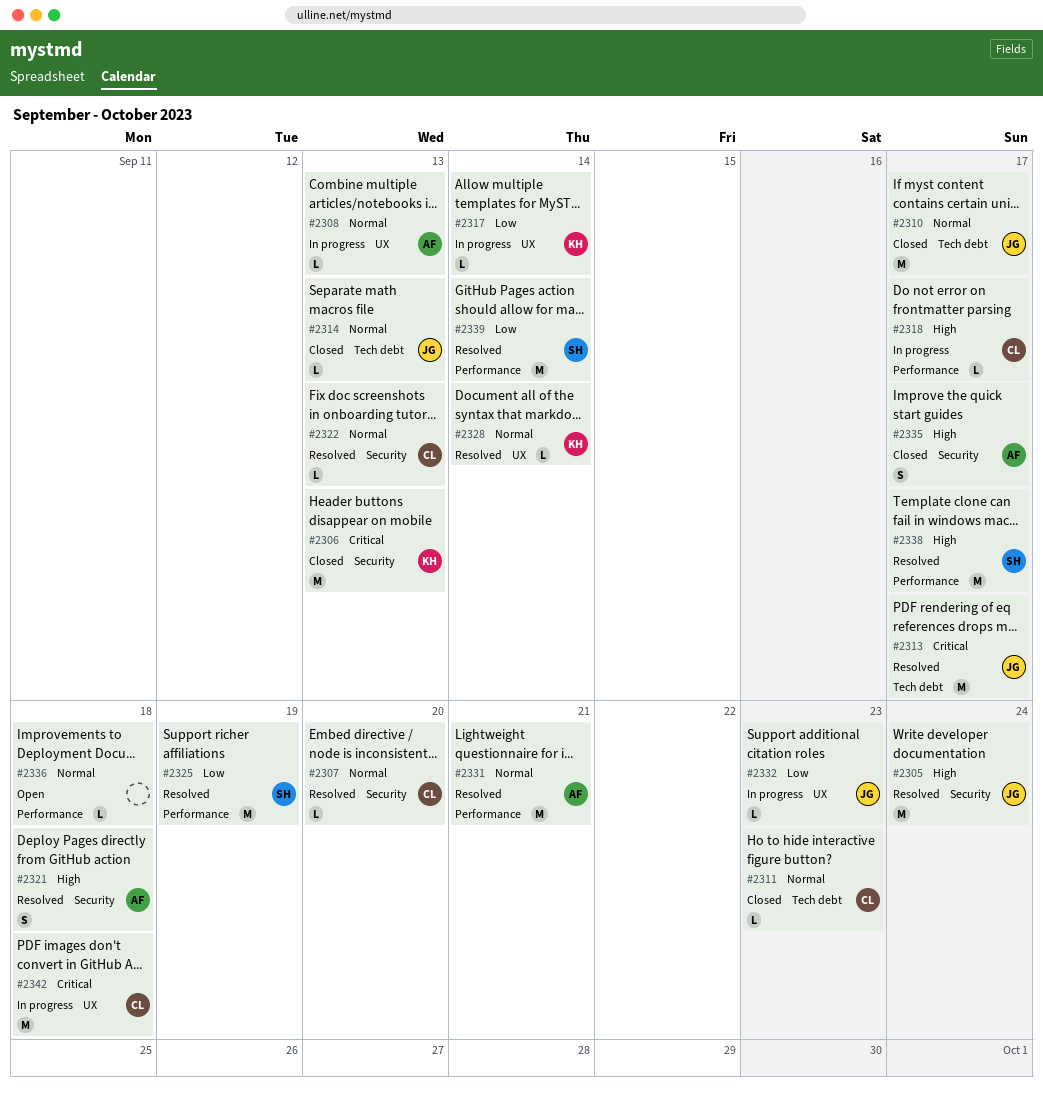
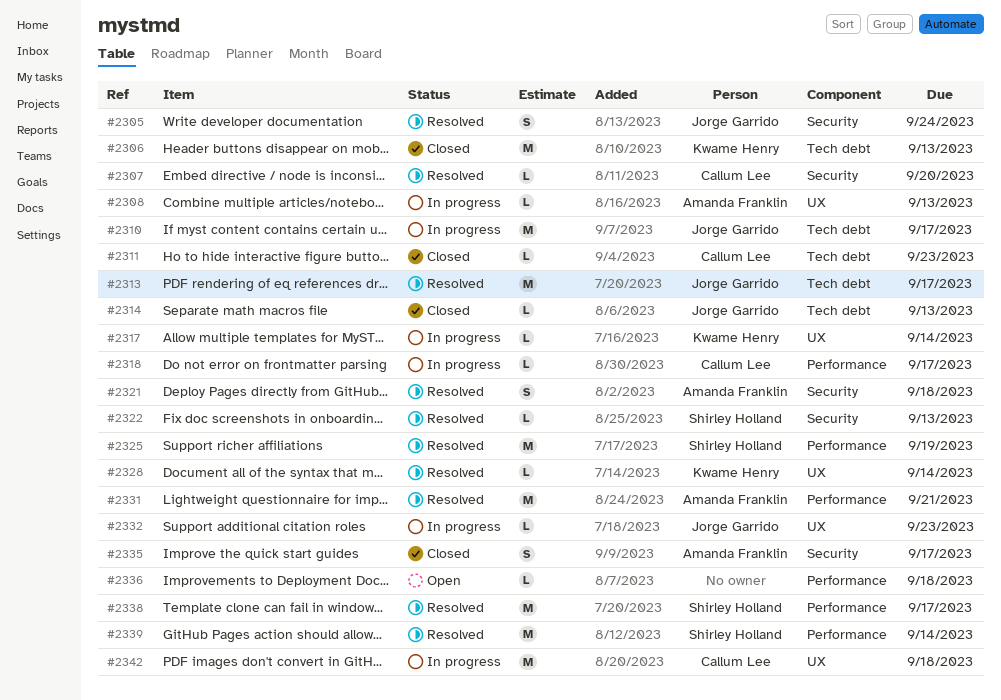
#2305, estimate: M -> S
#2306, label: Security -> Tech debt
#2310, status: Closed -> In progress
#2322, owner: Callum Lee -> Shirley Holland

